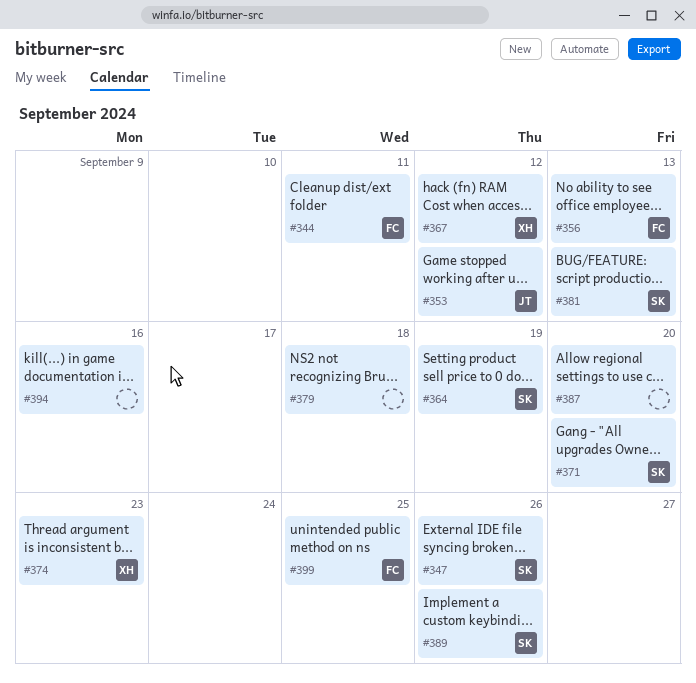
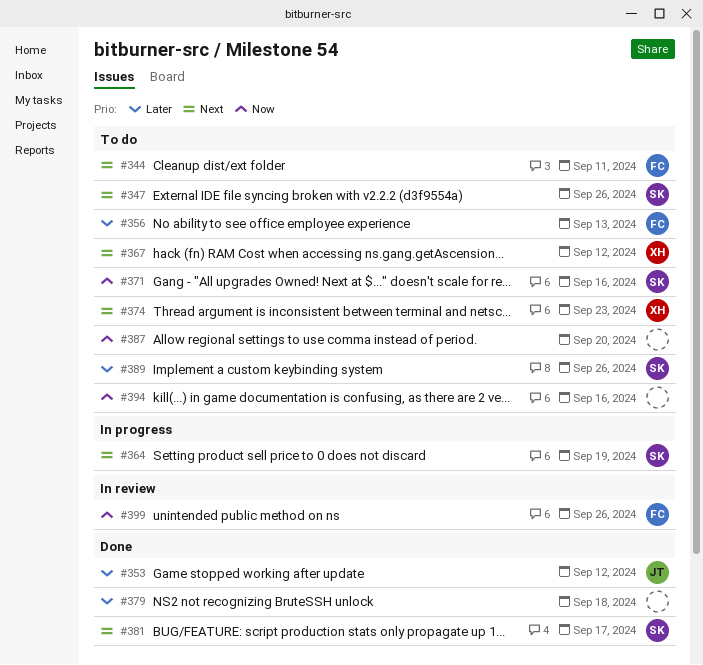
#371, due: Sep 20 -> Sep 16
#381, due: Sep 13 -> Sep 17
#399, due: Sep 25 -> Sep 26

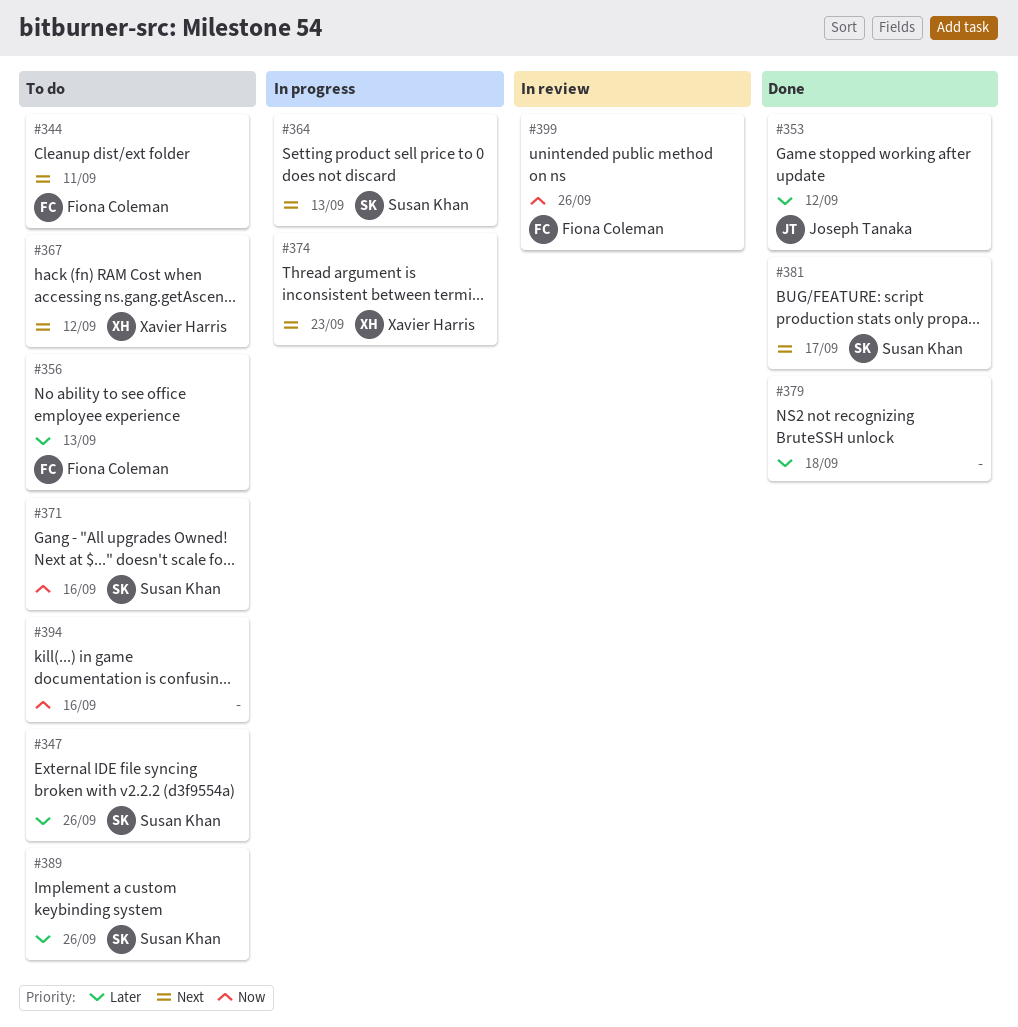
#347, priority: Next -> Later
#364, due: Sep 19 -> Sep 13
#374, status: To do -> In progress
#387: present -> none

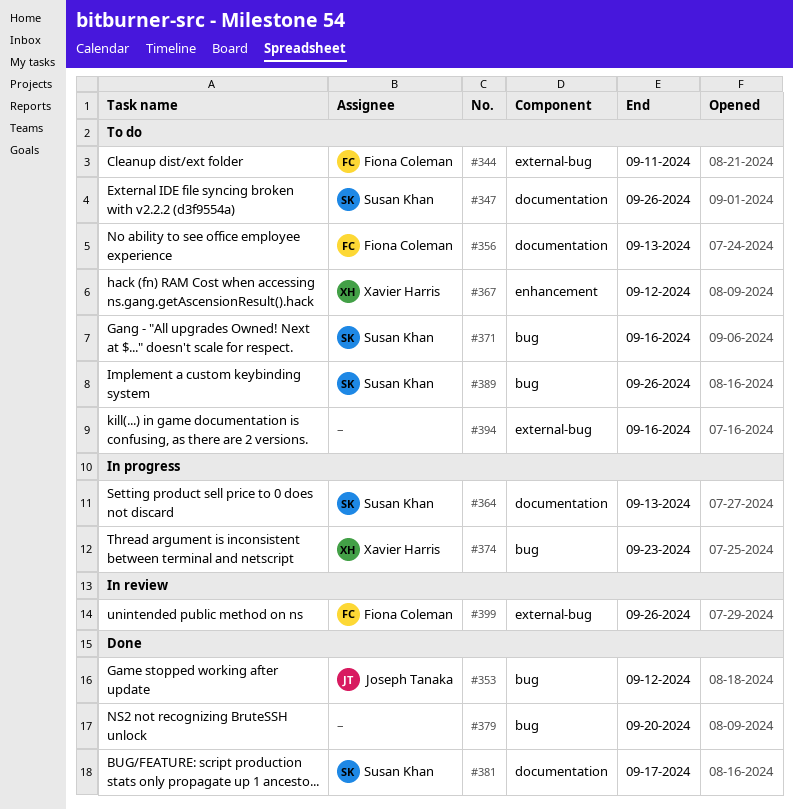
#379, due: Sep 18 -> Sep 20

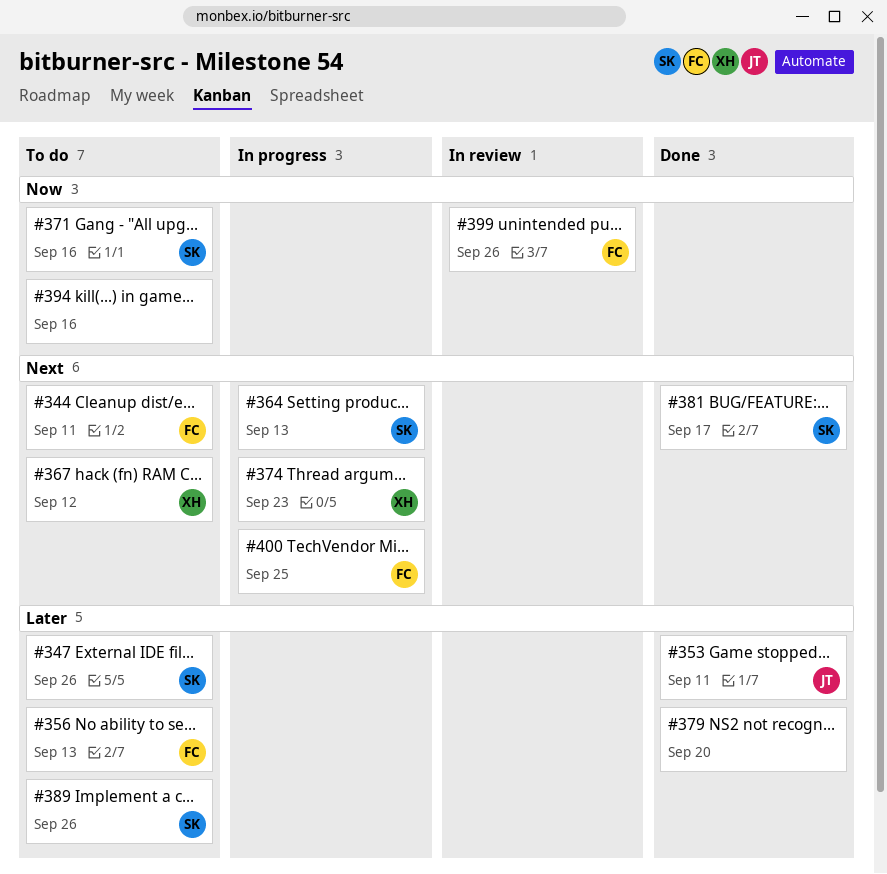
#353, due: Sep 12 -> Sep 11
#400: none -> present

